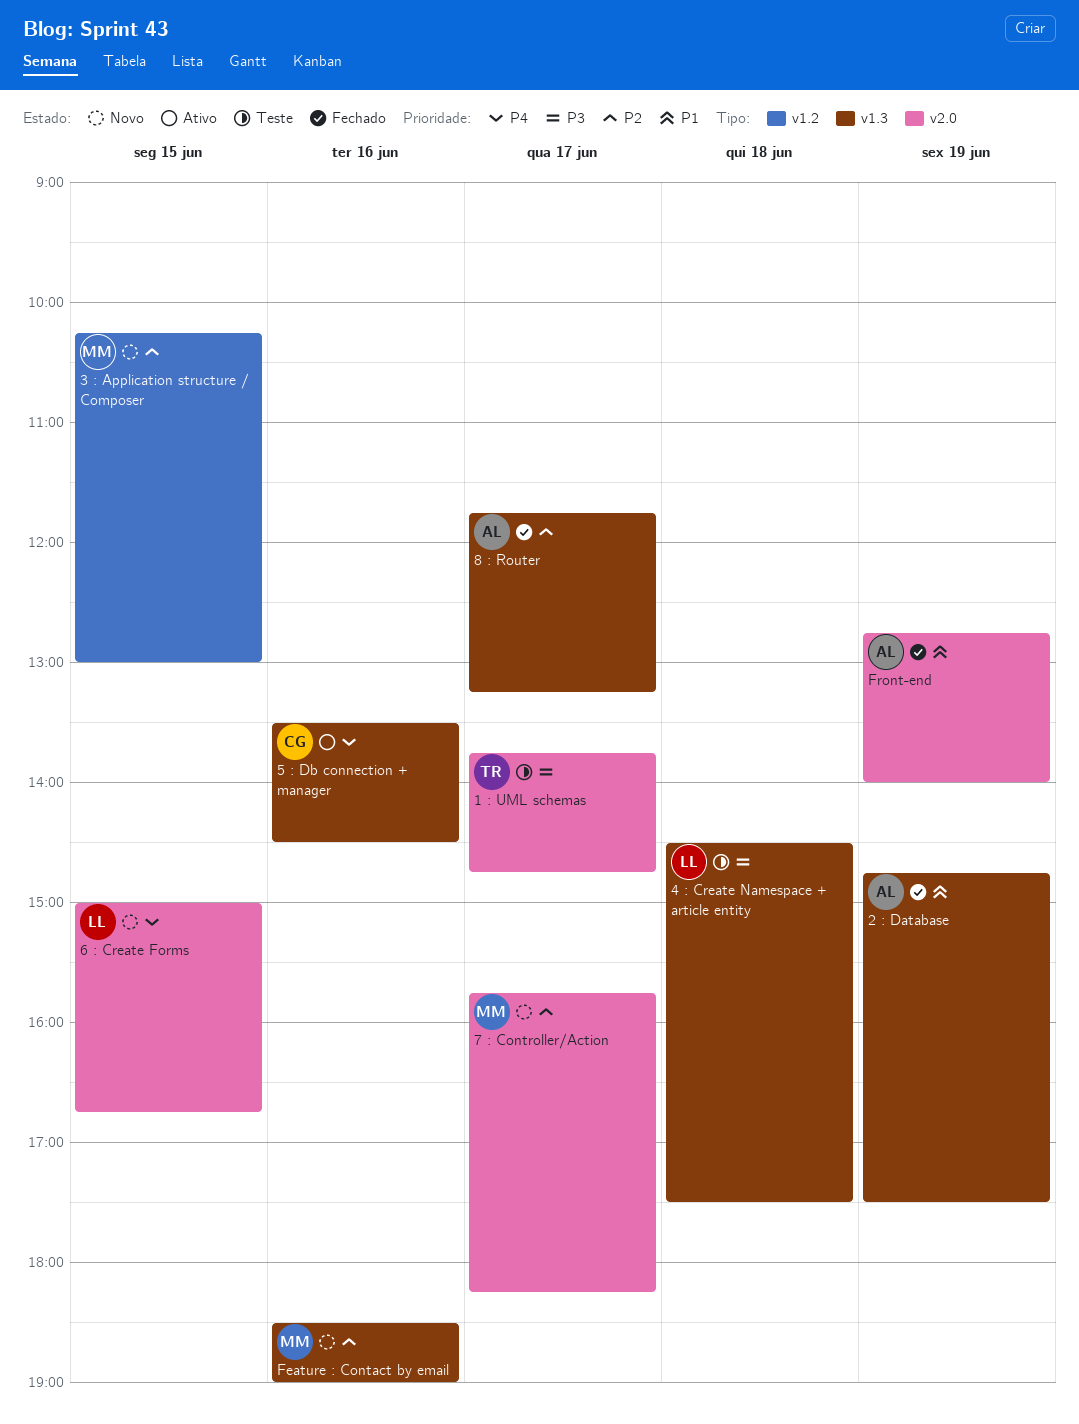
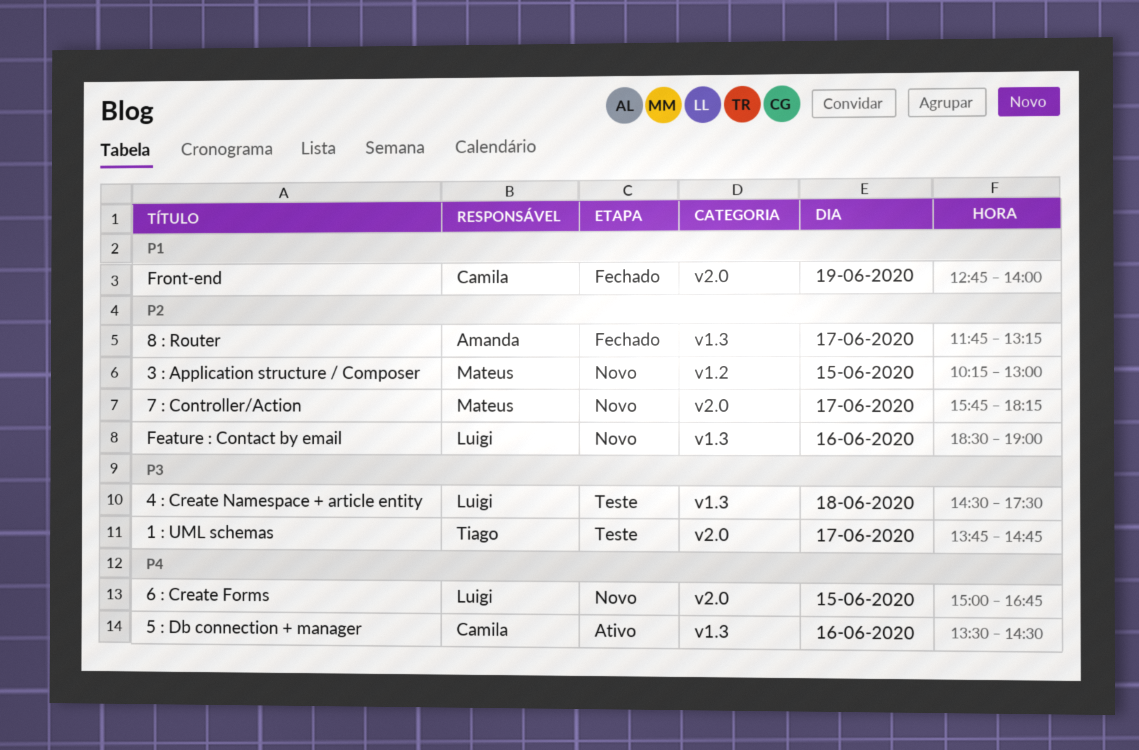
2 : Database: present -> none
Feature : Contact by email, owner: Mateus -> Luigi
Front-end, owner: Amanda -> Camila

